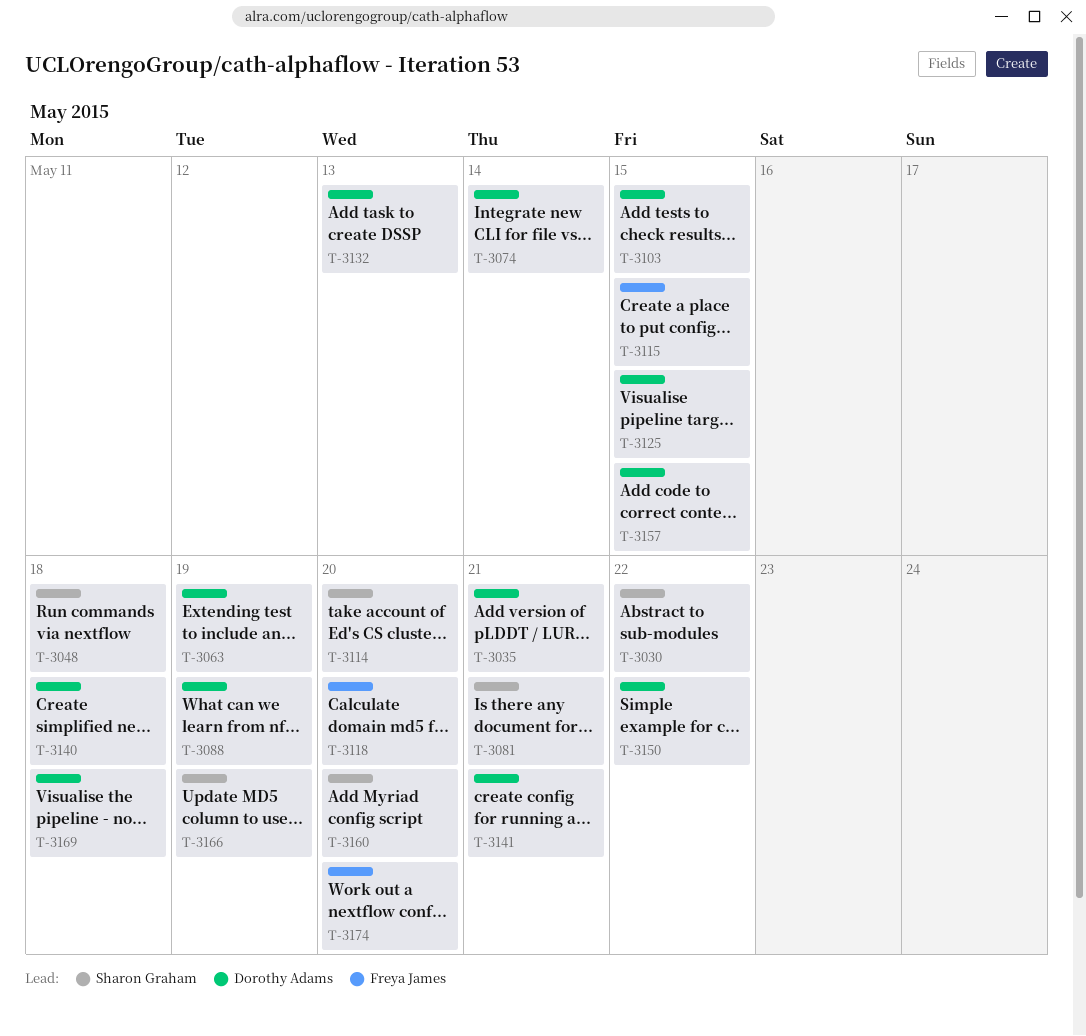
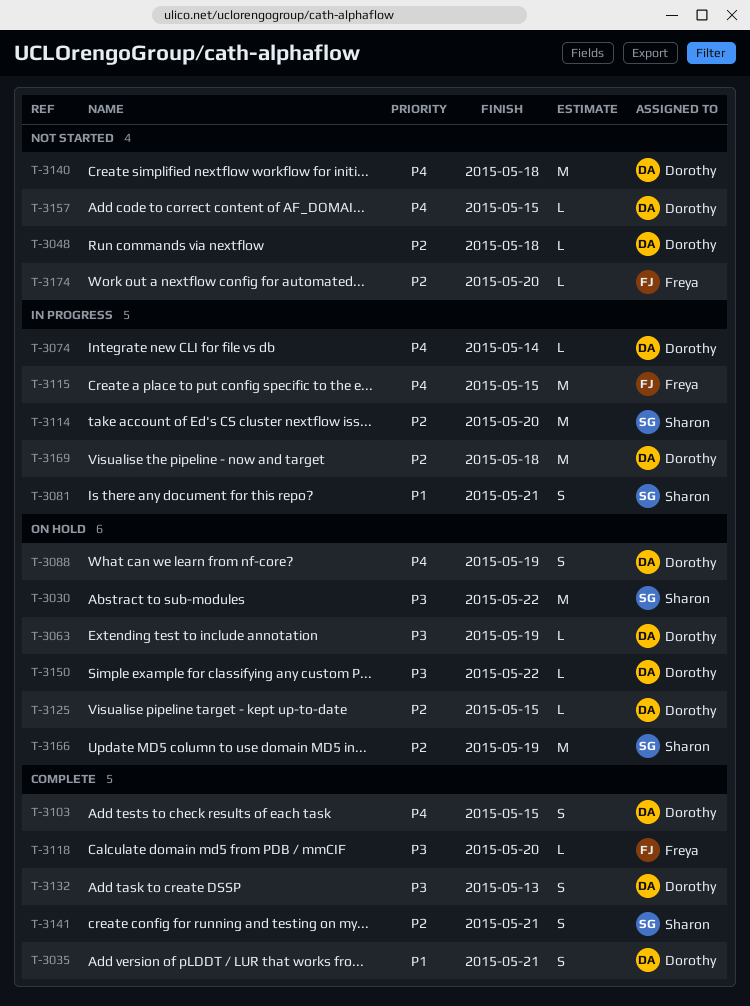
T-3048, owner: Sharon Graham -> Dorothy Adams
T-3141, owner: Dorothy Adams -> Sharon Graham
T-3160: present -> none

